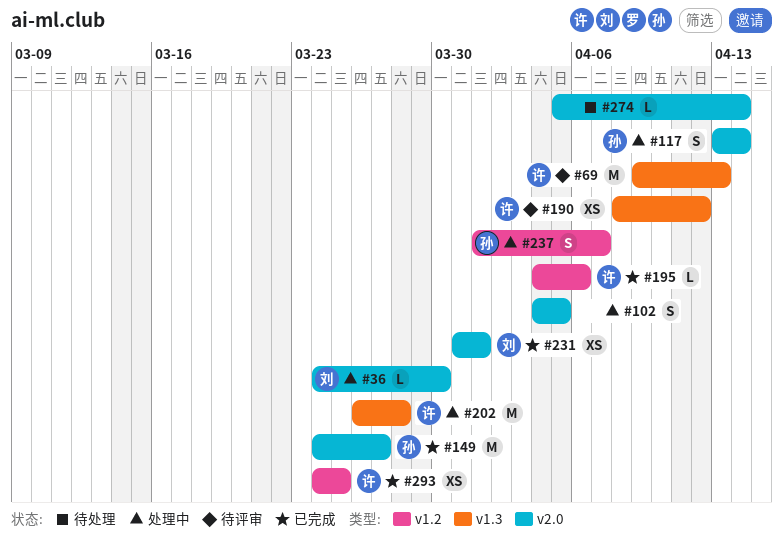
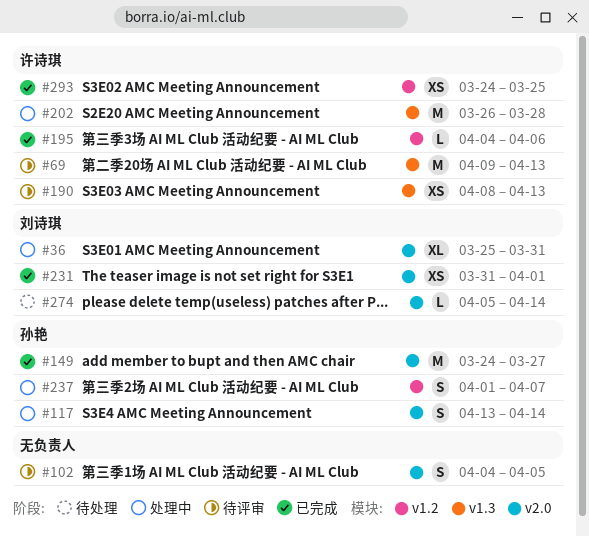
#36, estimate: L -> XL
#36, start: Mar 24 -> Mar 25
#36, due: Mar 30 -> Mar 31
#102, status: 处理中 -> 待评审
#190, due: Apr 12 -> Apr 13
#274, owner: none -> 刘诗琪

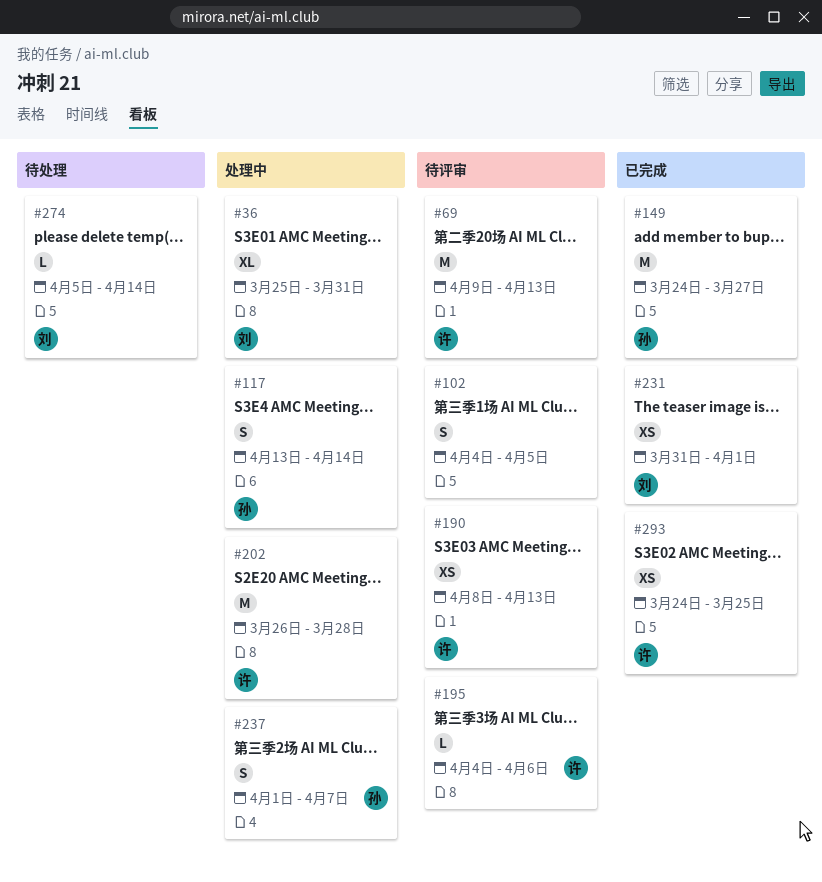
#195, status: 已完成 -> 待评审

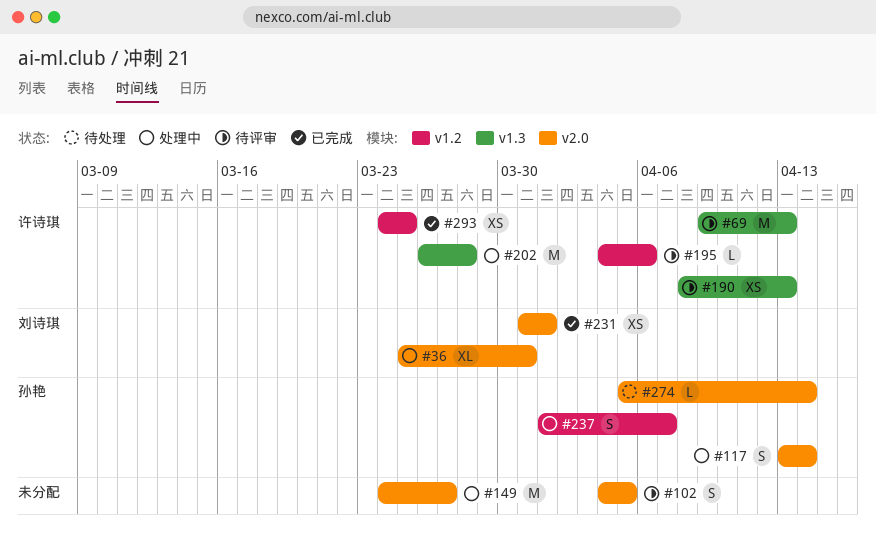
#149, status: 已完成 -> 处理中
#149, owner: 孙艳 -> none
#274, owner: 刘诗琪 -> 孙艳

